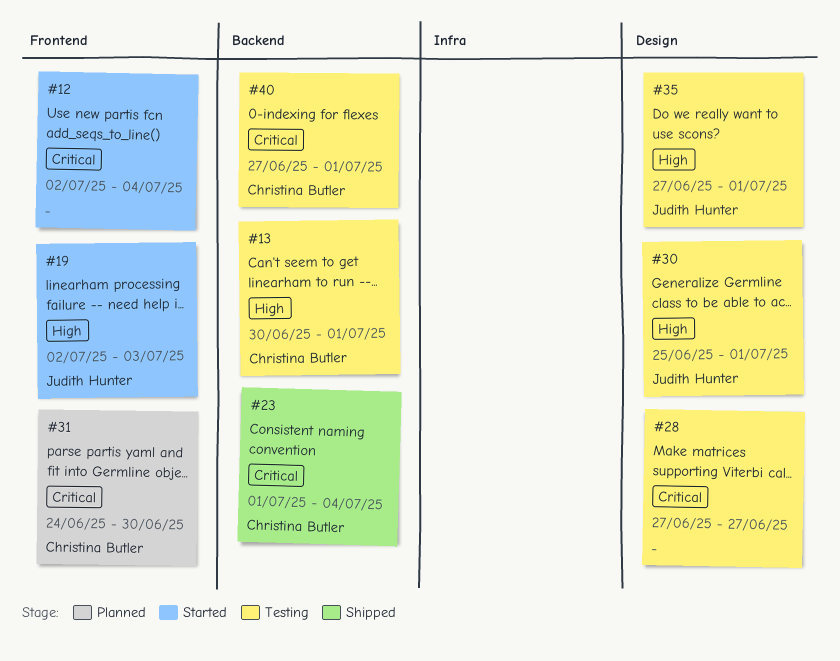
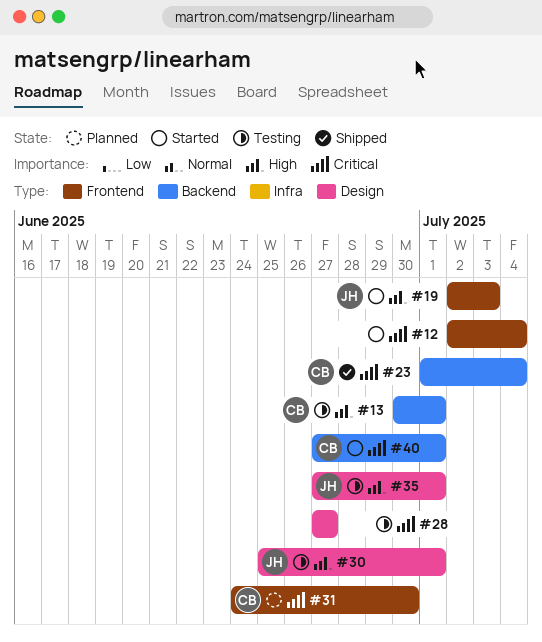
#40, status: Testing -> Started

